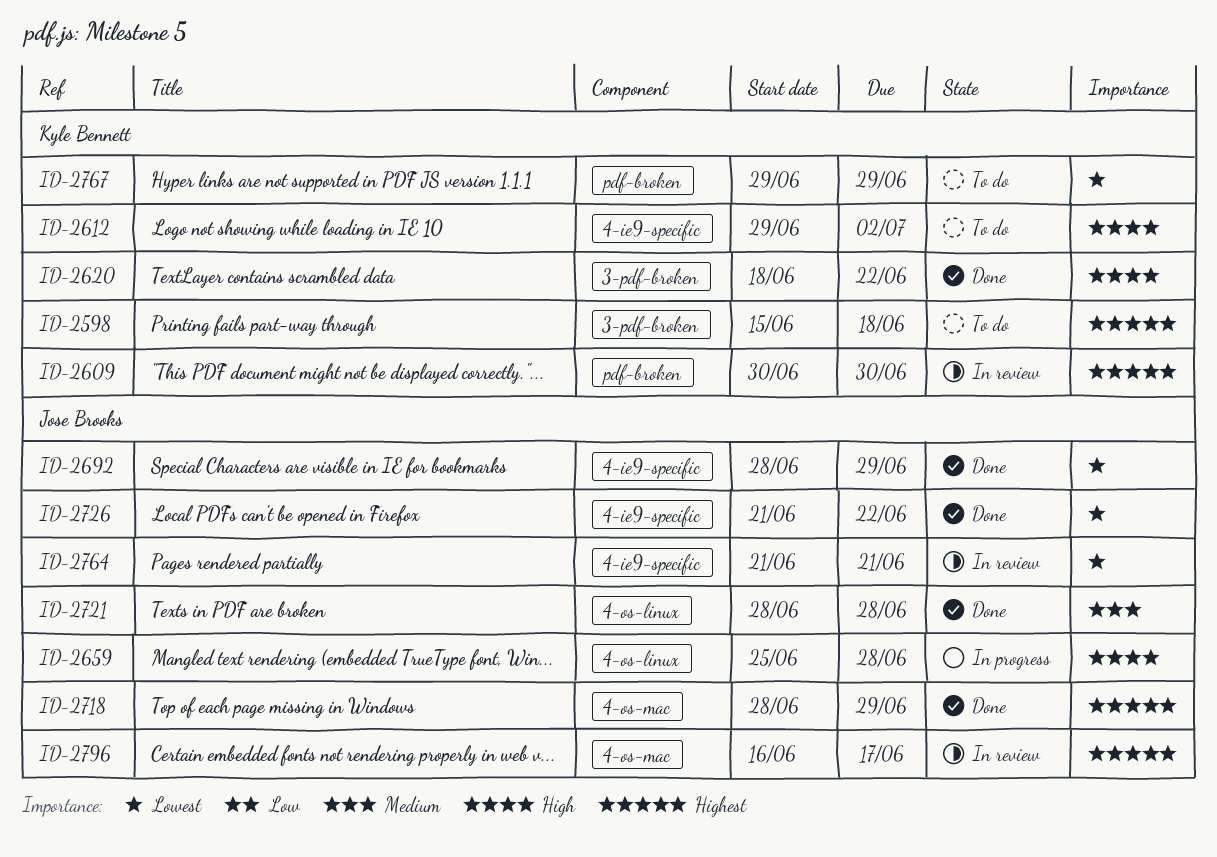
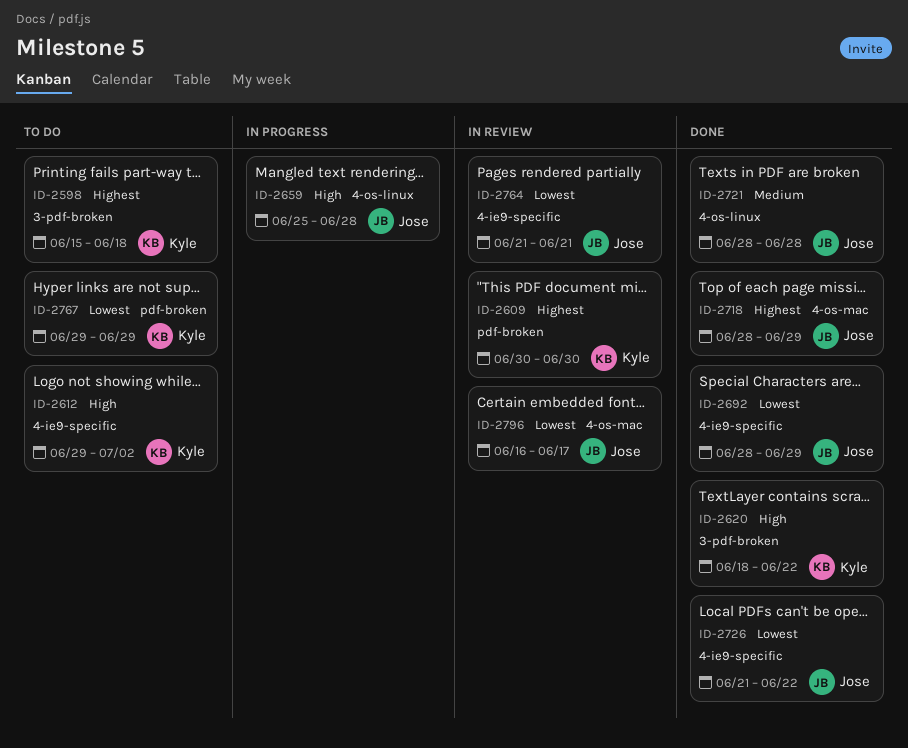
ID-2796, priority: Highest -> Lowest

